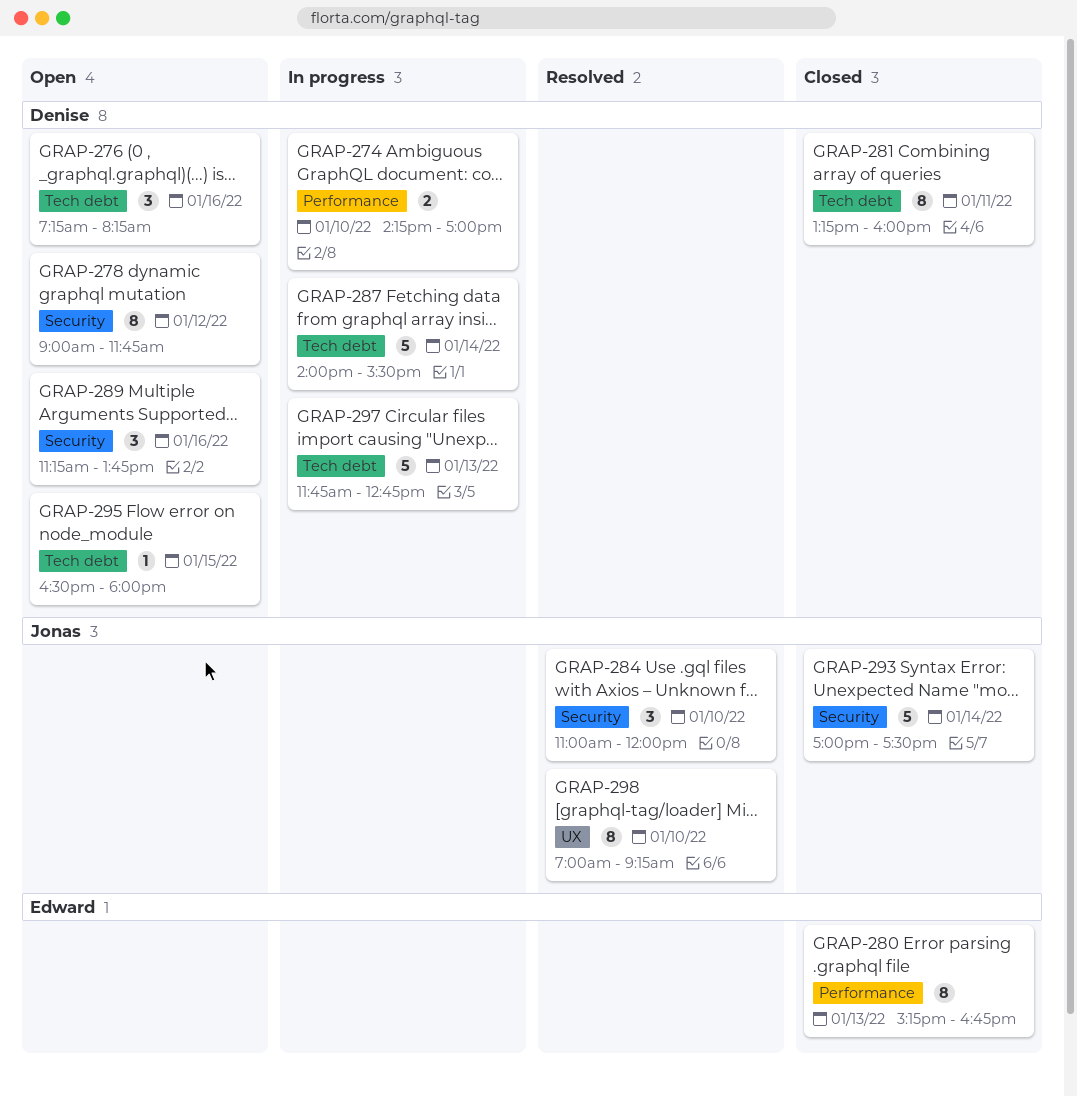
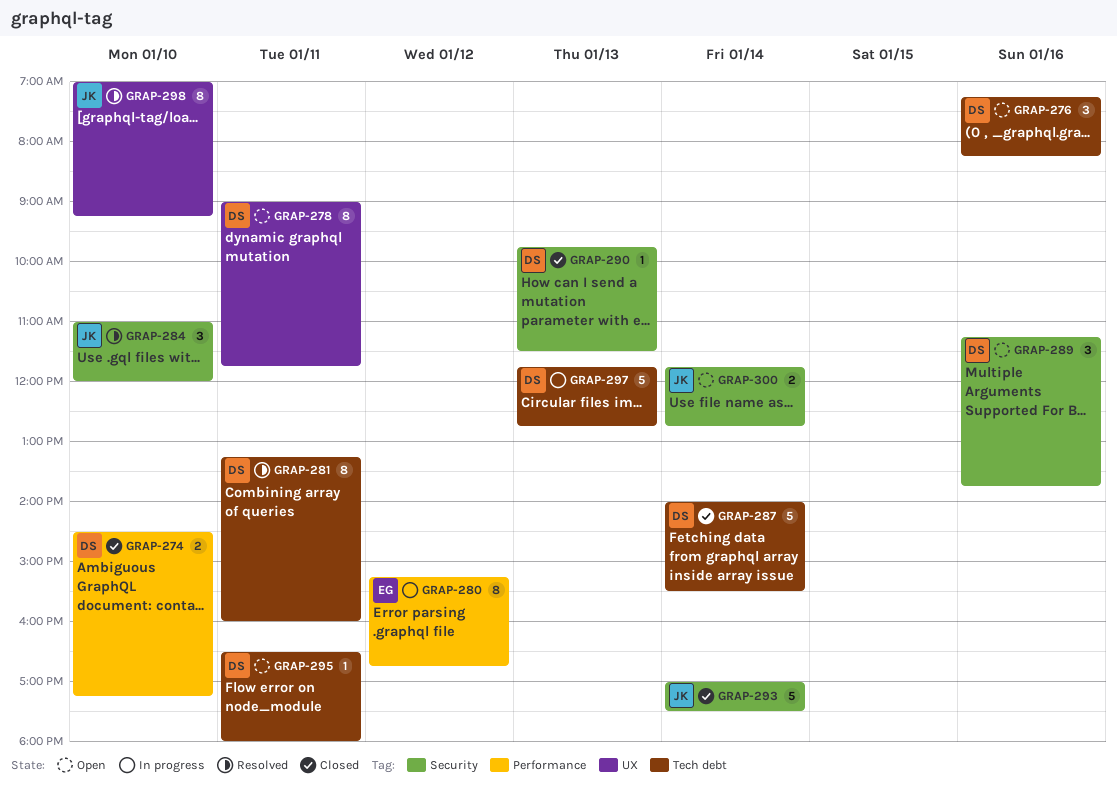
GRAP-274, status: In progress -> Closed
GRAP-274, begins: 14:15 -> 14:30
GRAP-274, ends: 17:00 -> 17:15
GRAP-278, label: Security -> UX
GRAP-278, day: Jan 12 -> Jan 11
GRAP-280, status: Closed -> In progress
GRAP-280, day: Jan 13 -> Jan 12
GRAP-281, status: Closed -> Resolved
GRAP-287, status: In progress -> Closed
GRAP-290: none -> present
GRAP-295, day: Jan 15 -> Jan 11
GRAP-300: none -> present

